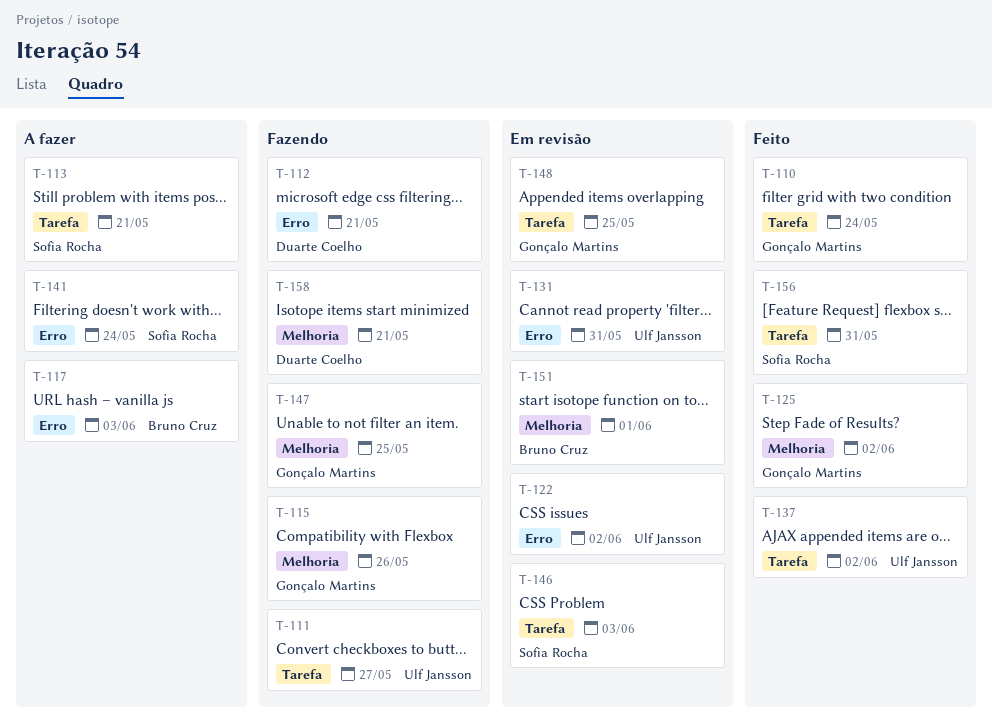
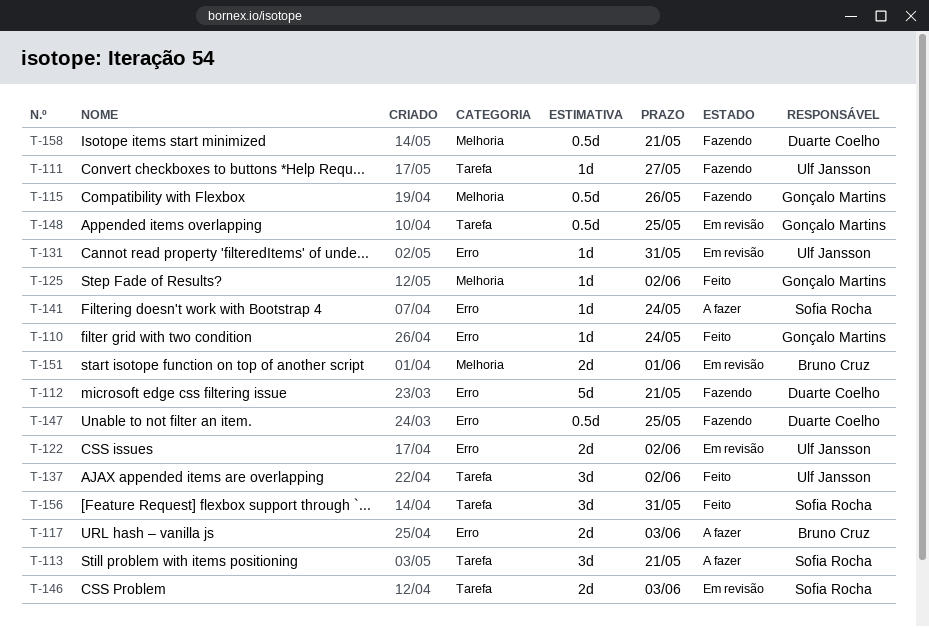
T-110, label: Tarefa -> Erro
T-147, owner: Gonçalo Martins -> Duarte Coelho
T-147, label: Melhoria -> Erro

